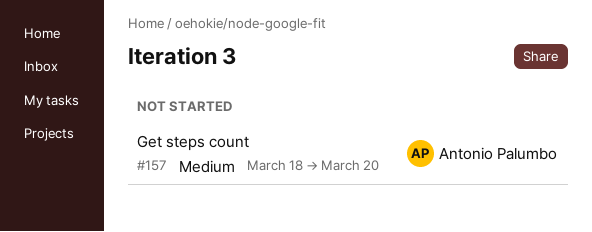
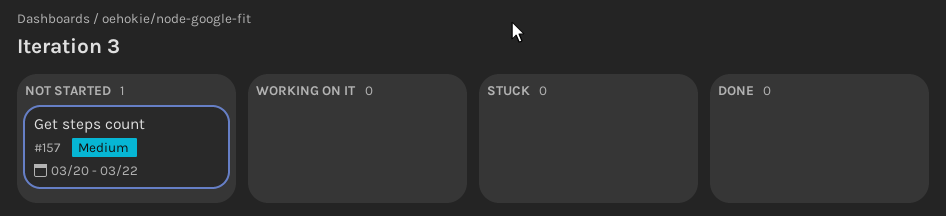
#157, start: Mar 18 -> Mar 20
#157, due: Mar 20 -> Mar 22

